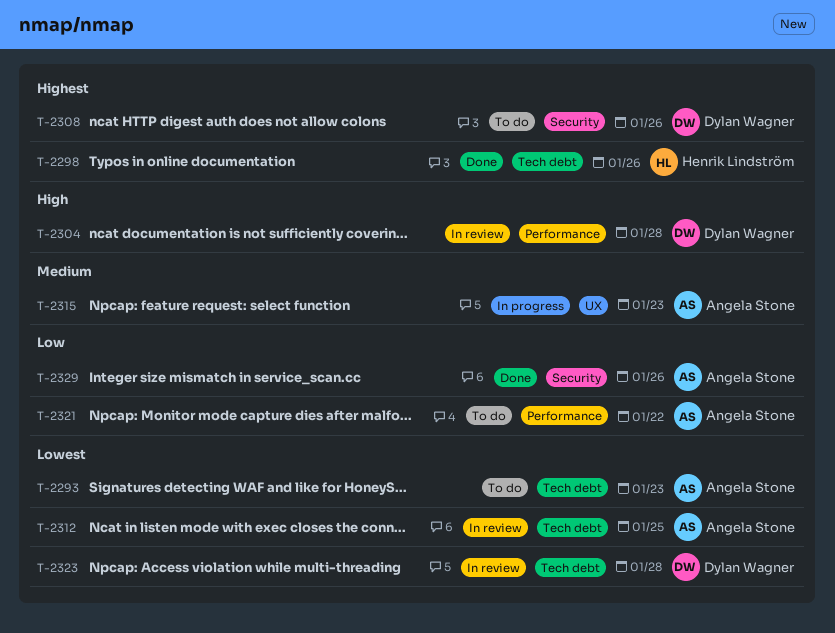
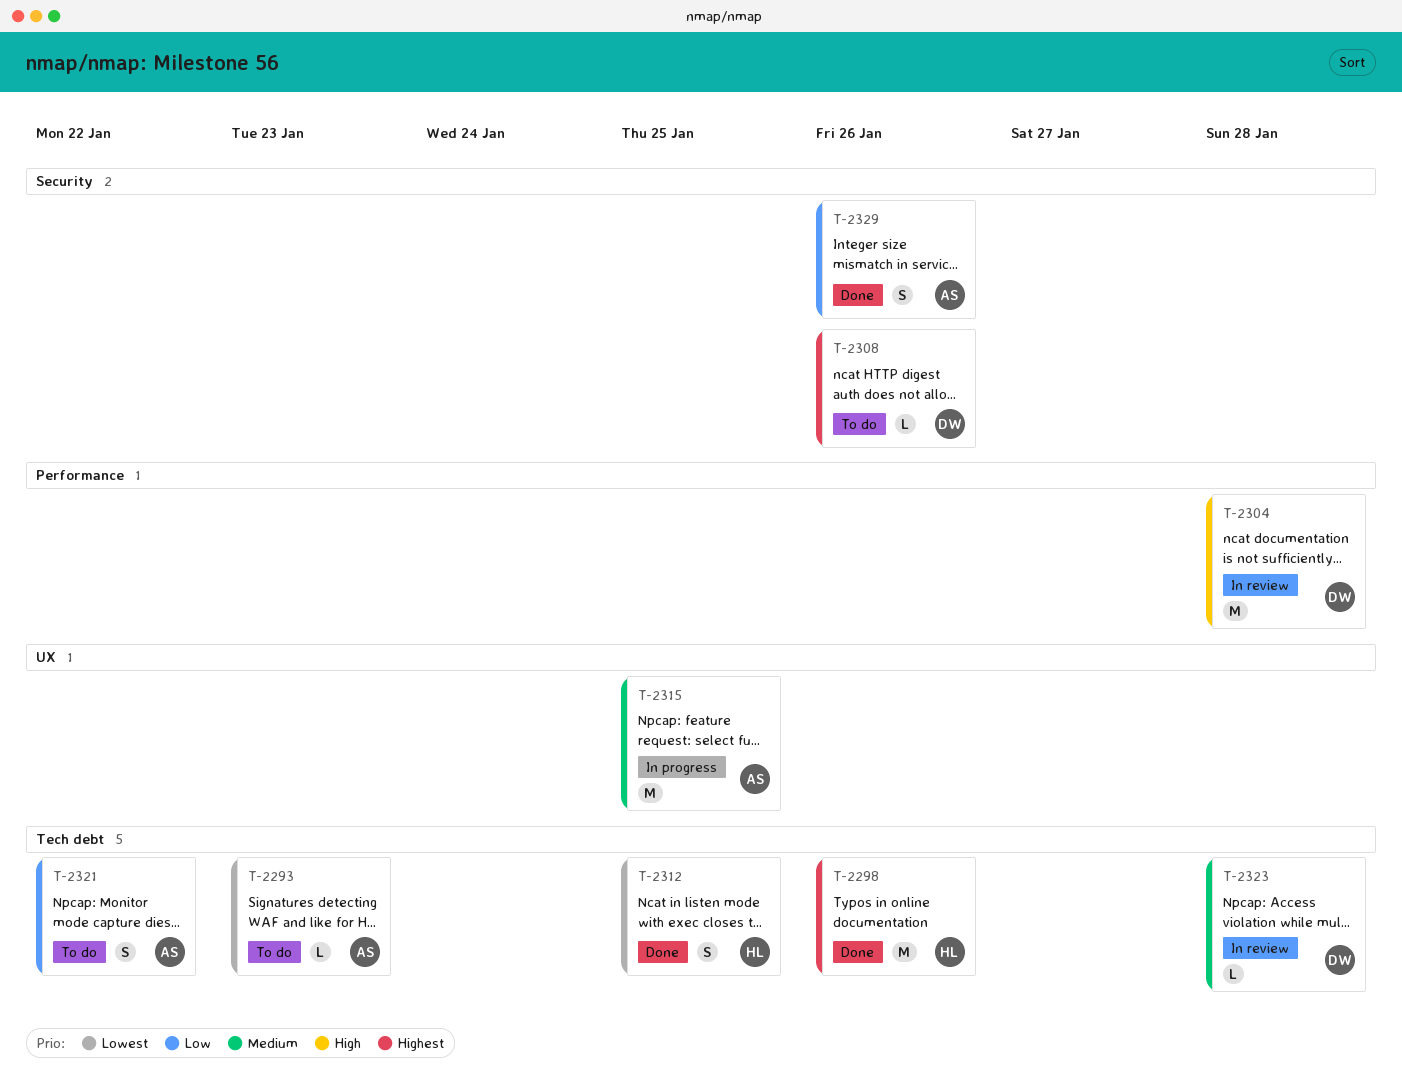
T-2312, status: In review -> Done
T-2312, owner: Angela Stone -> Henrik Lindström
T-2315, due: Jan 23 -> Jan 25
T-2321, label: Performance -> Tech debt
T-2323, priority: Lowest -> Medium

